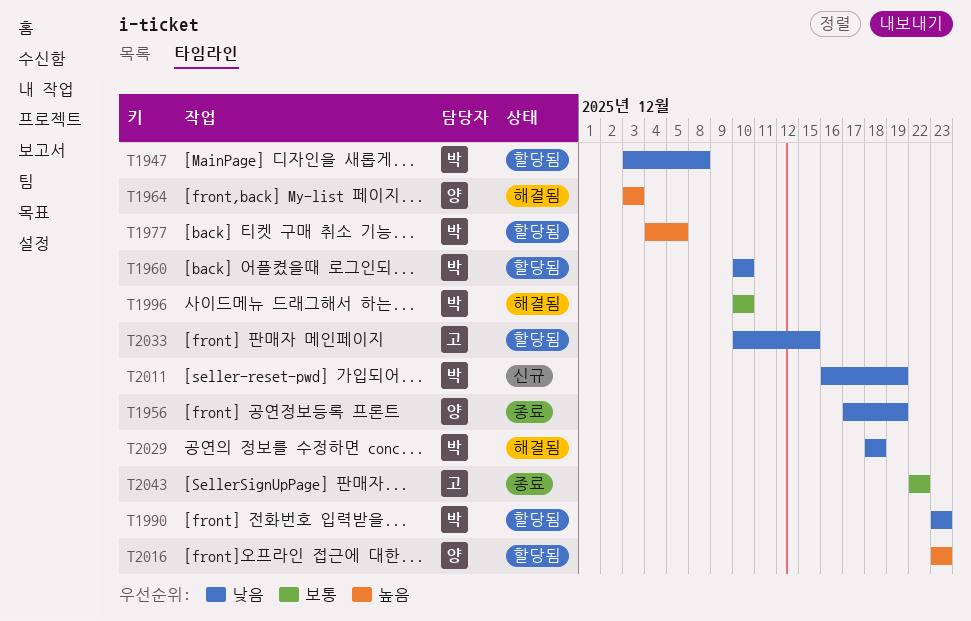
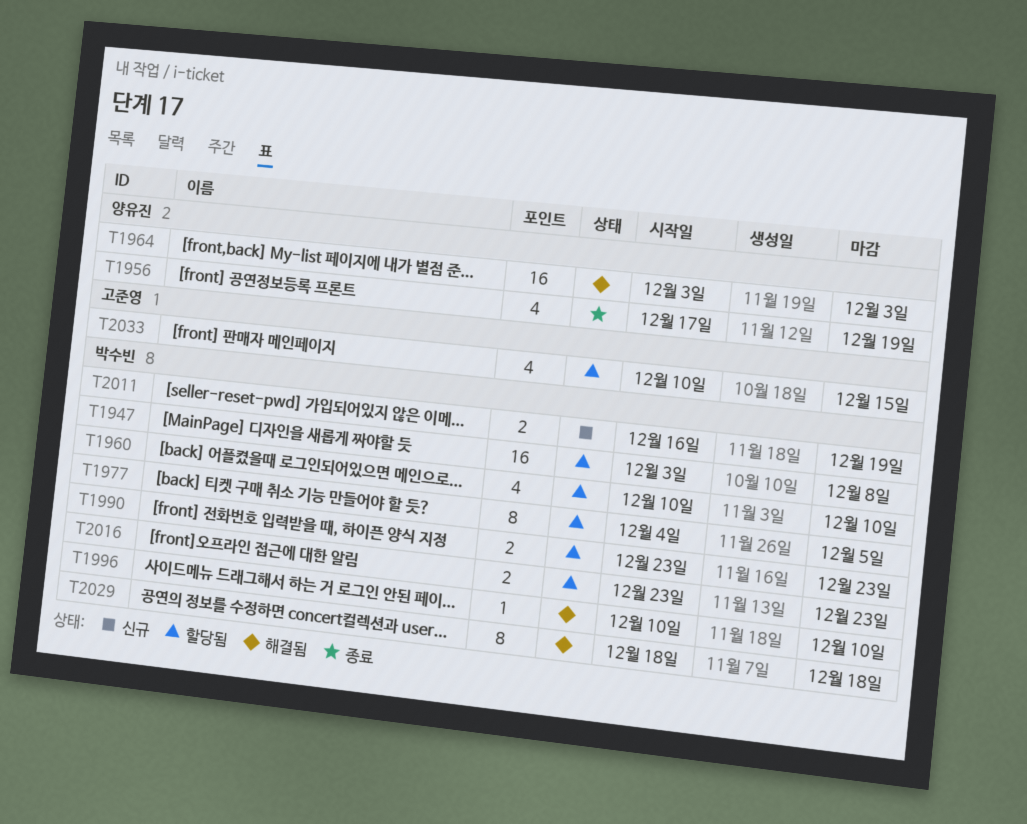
T2016, owner: 양유진 -> 박수빈
T2043: present -> none

